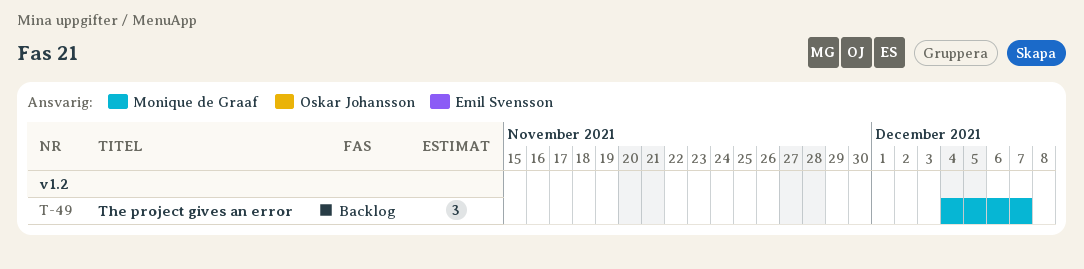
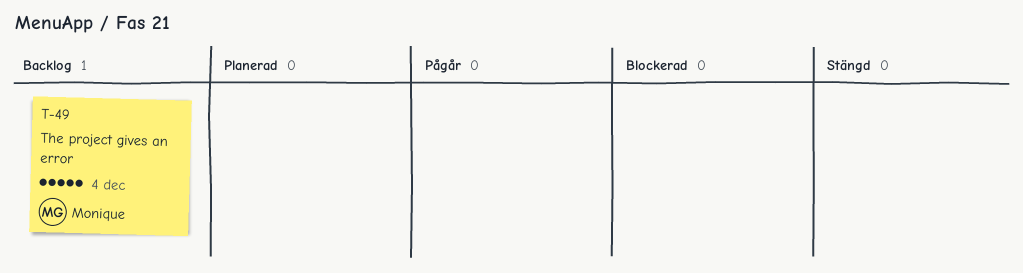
T-49, estimate: 3 -> 5
T-49, due: Dec 7 -> Dec 4

